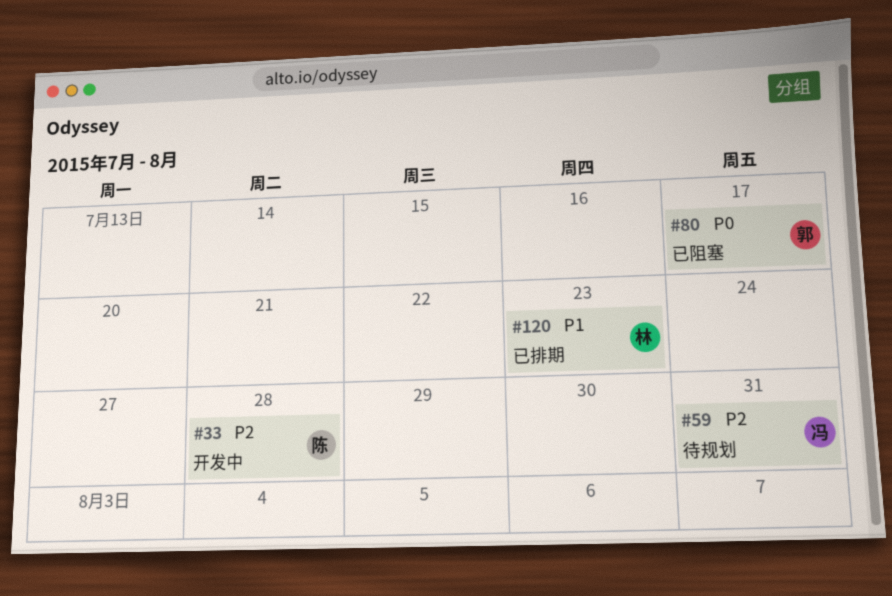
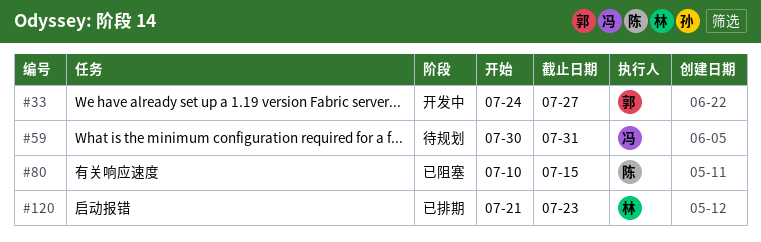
#33, owner: 陈 -> 郭
#33, due: Jul 28 -> Jul 27
#80, owner: 郭 -> 陈
#80, due: Jul 17 -> Jul 15

